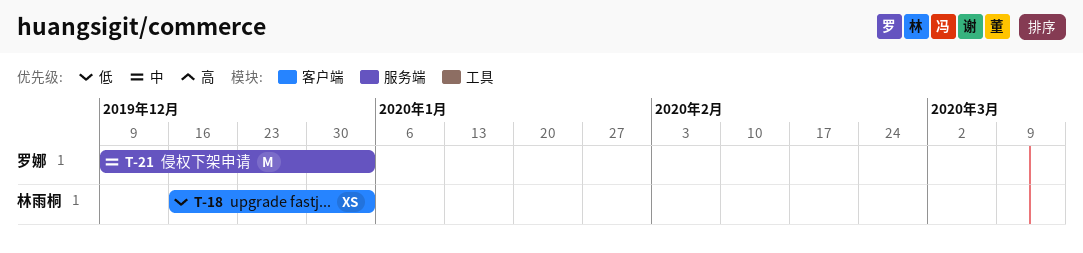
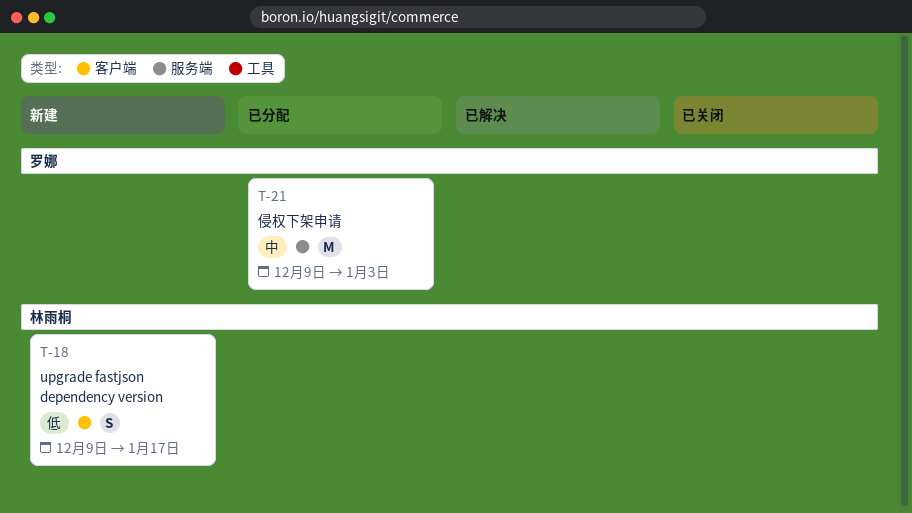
T-18, estimate: XS -> S
T-18, start: Dec 16 -> Dec 9
T-18, due: Jan 3 -> Jan 17

